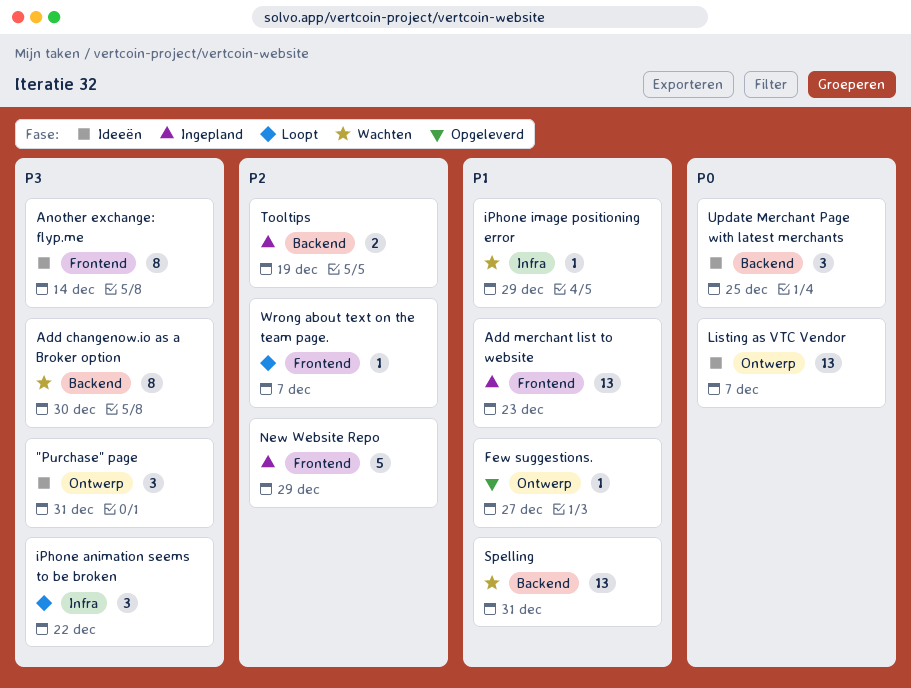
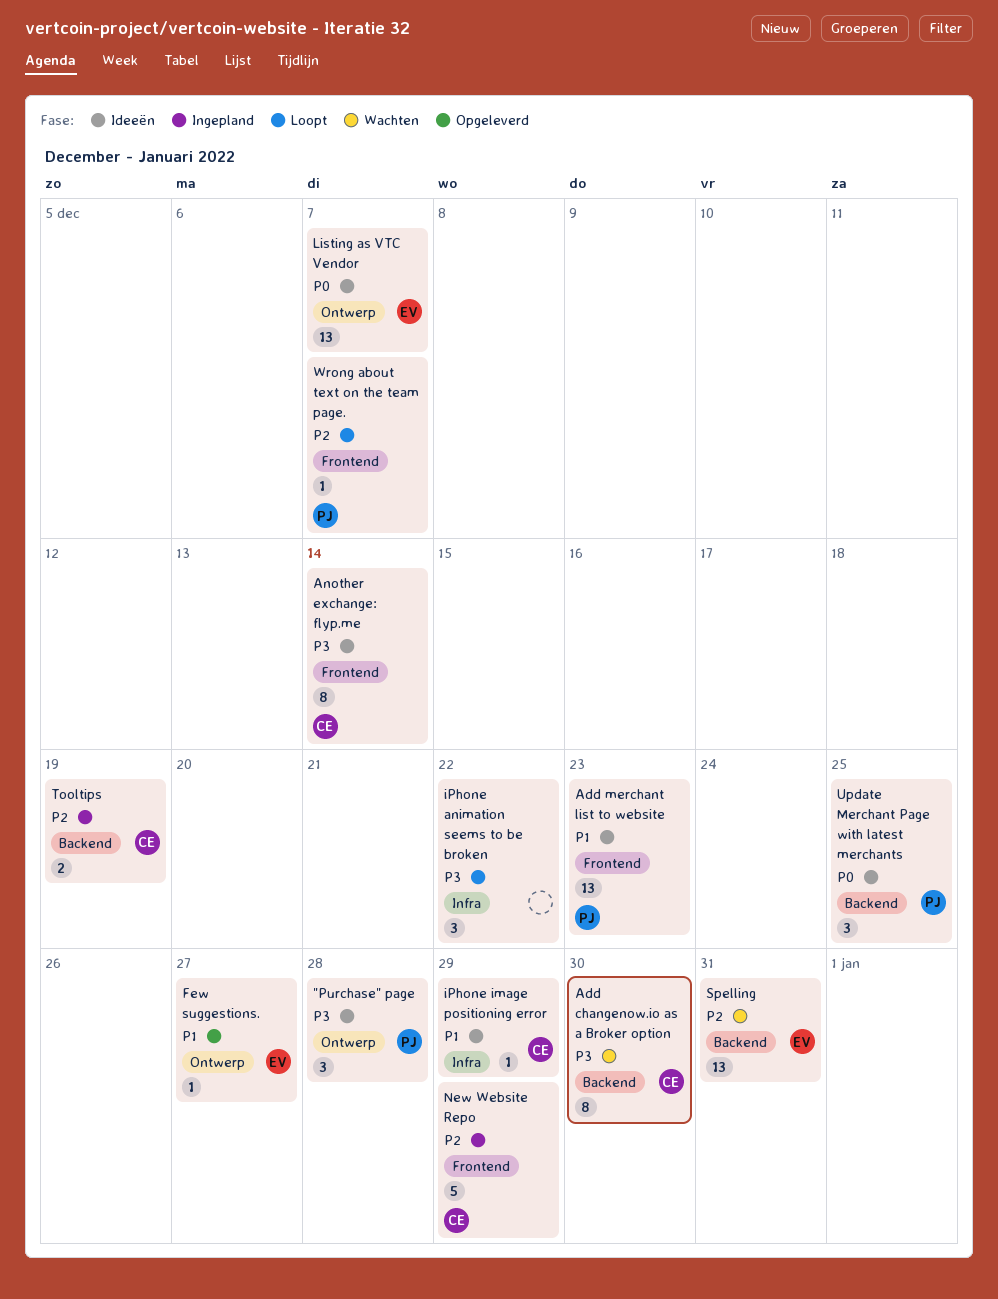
"Purchase" page, due: Dec 31 -> Dec 28
Add merchant list to website, status: Ingepland -> Ideeën
iPhone image positioning error, status: Wachten -> Ideeën
Spelling, priority: P1 -> P2

